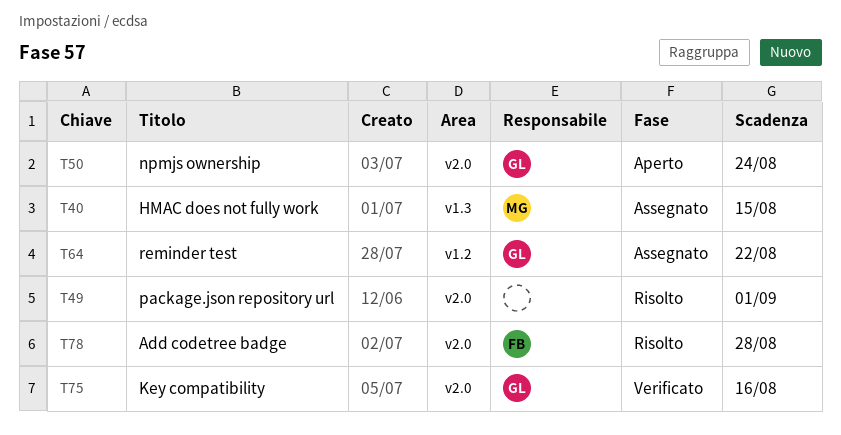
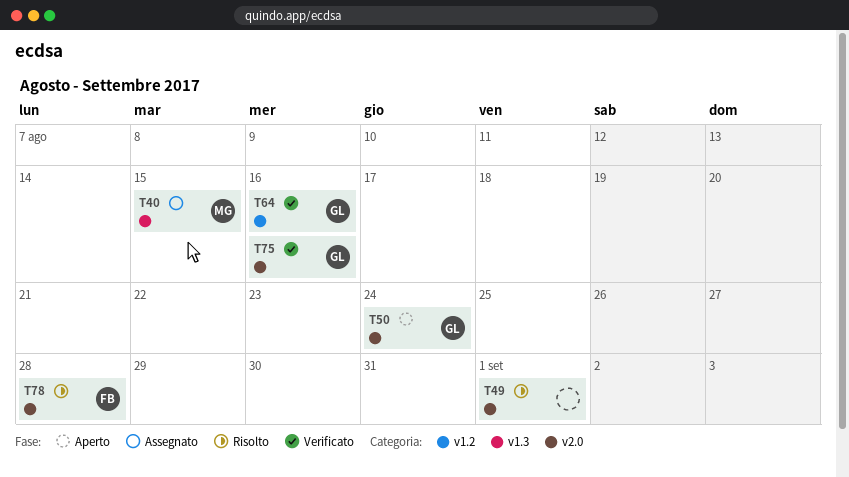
T64, status: Assegnato -> Verificato
T64, due: Aug 22 -> Aug 16

